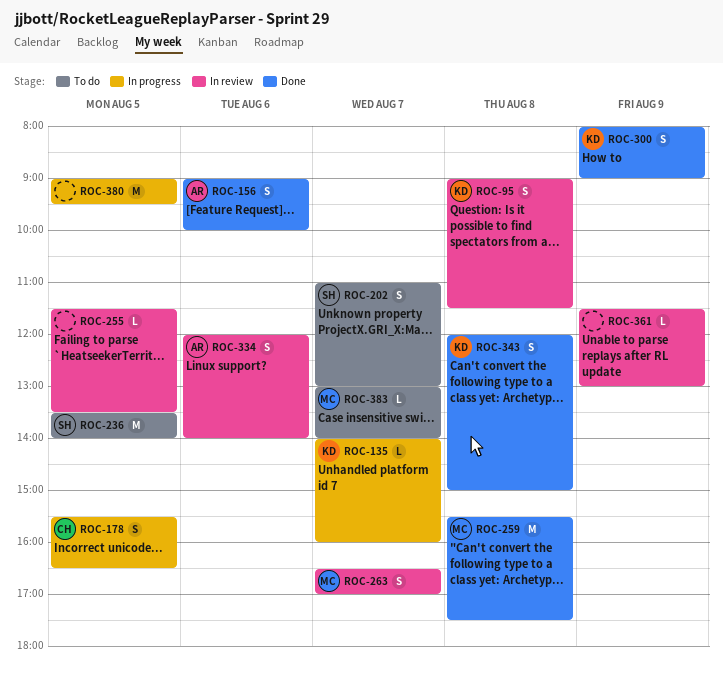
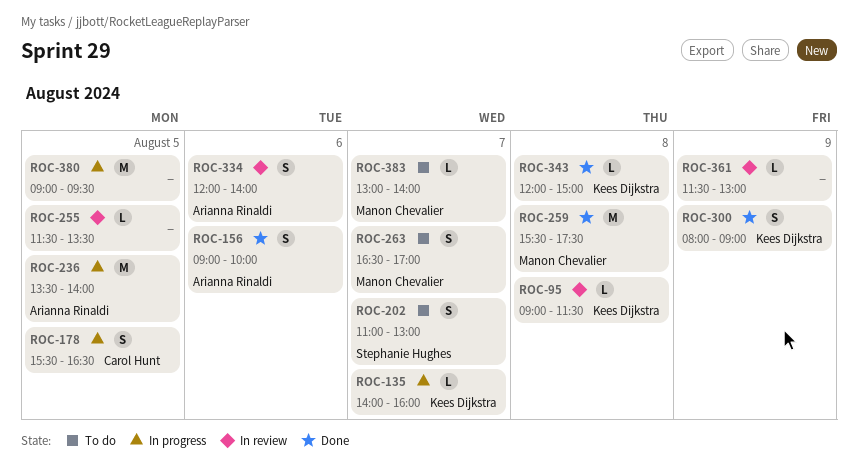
ROC-95, estimate: S -> L
ROC-236, status: To do -> In progress
ROC-236, owner: Stephanie Hughes -> Arianna Rinaldi
ROC-263, status: In review -> To do
ROC-343, estimate: S -> L

